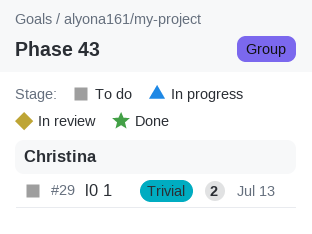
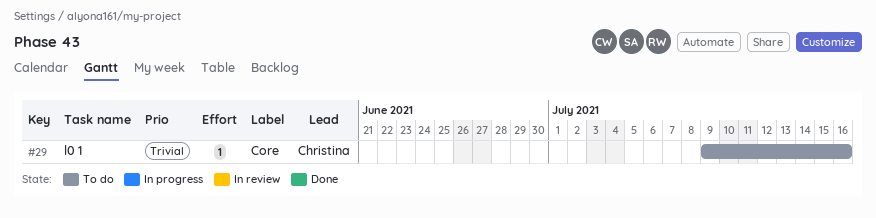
#29, estimate: 2 -> 1
#29, due: Jul 13 -> Jul 16

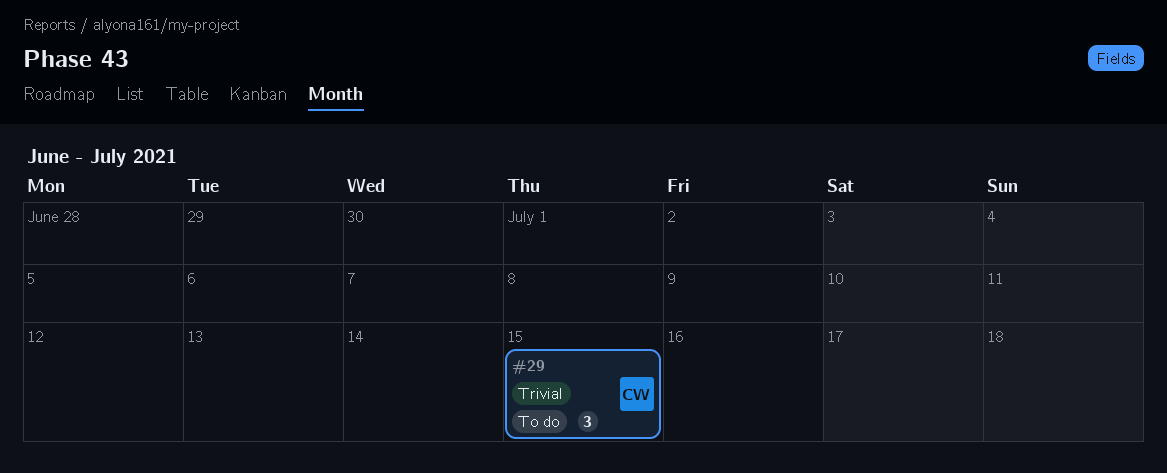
#29, estimate: 1 -> 3
#29, due: Jul 16 -> Jul 15

